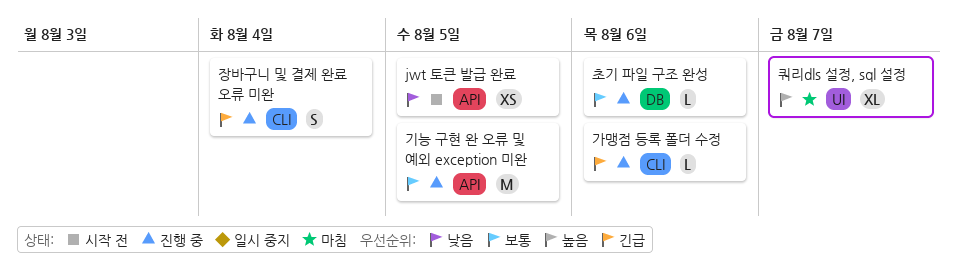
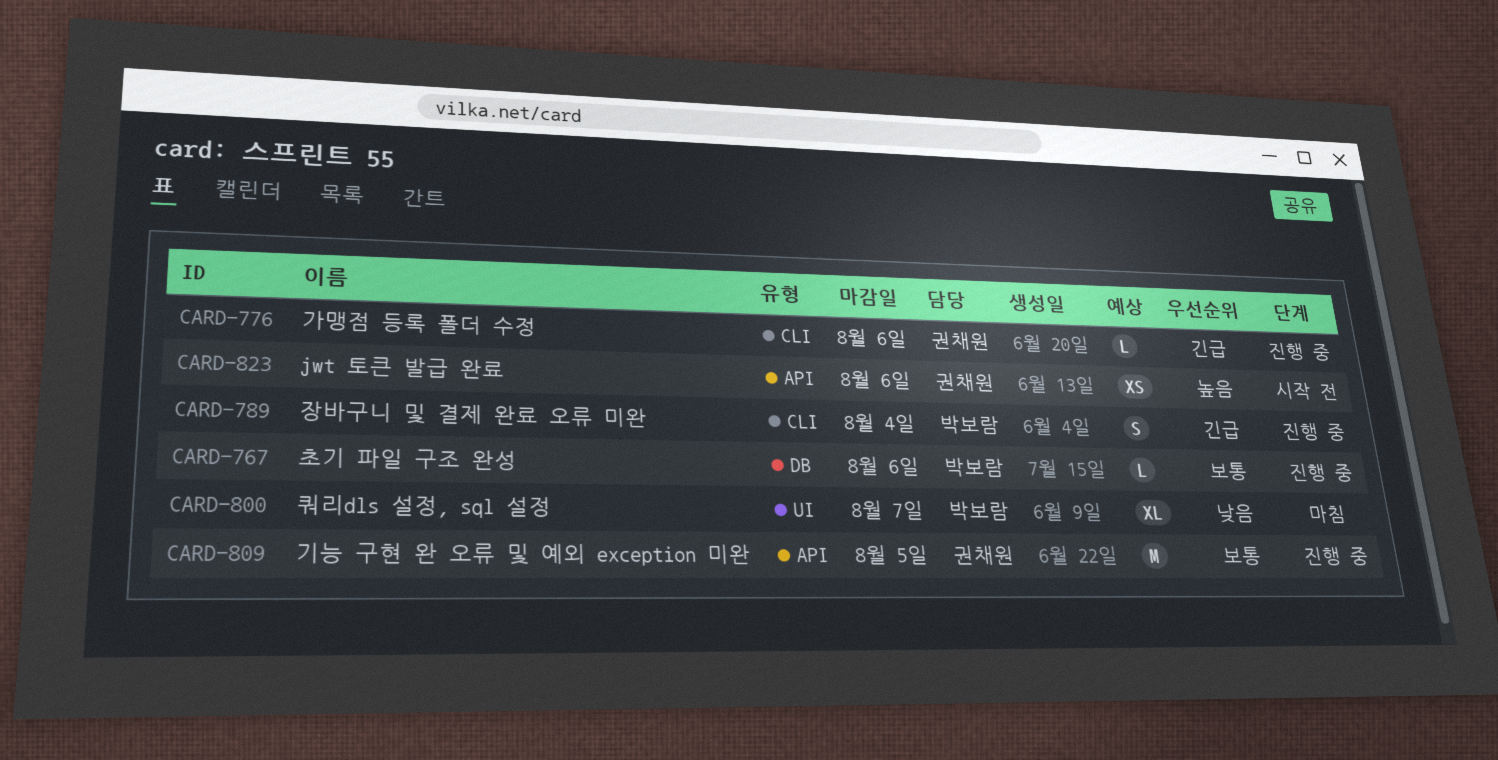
jwt 토큰 발급 완료, priority: 낮음 -> 높음
jwt 토큰 발급 완료, due: Aug 5 -> Aug 6
쿼리dls 설정, sql 설정, priority: 높음 -> 낮음

